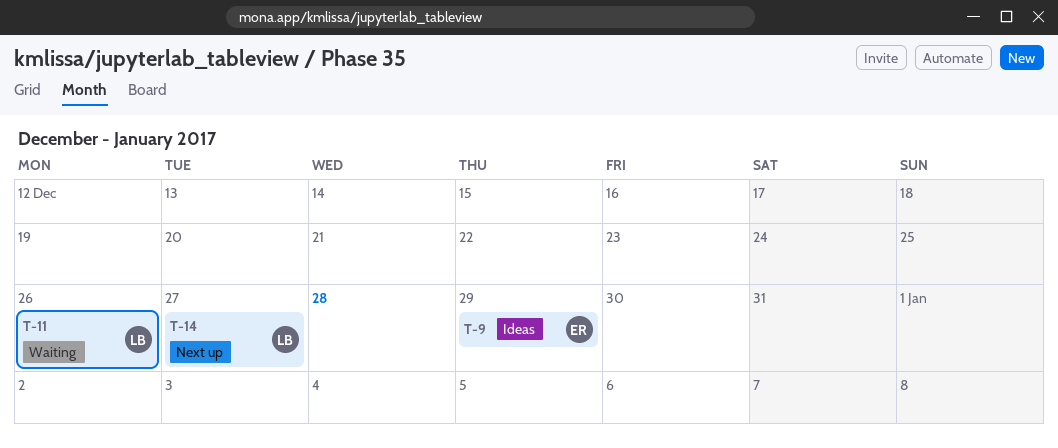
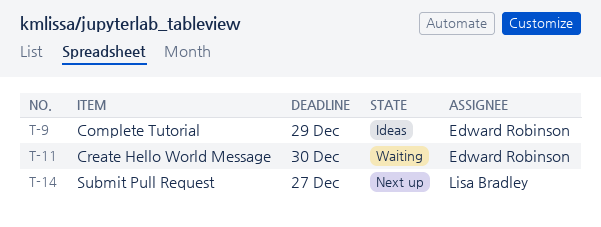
T-11, owner: Lisa Bradley -> Edward Robinson
T-11, due: Dec 26 -> Dec 30

